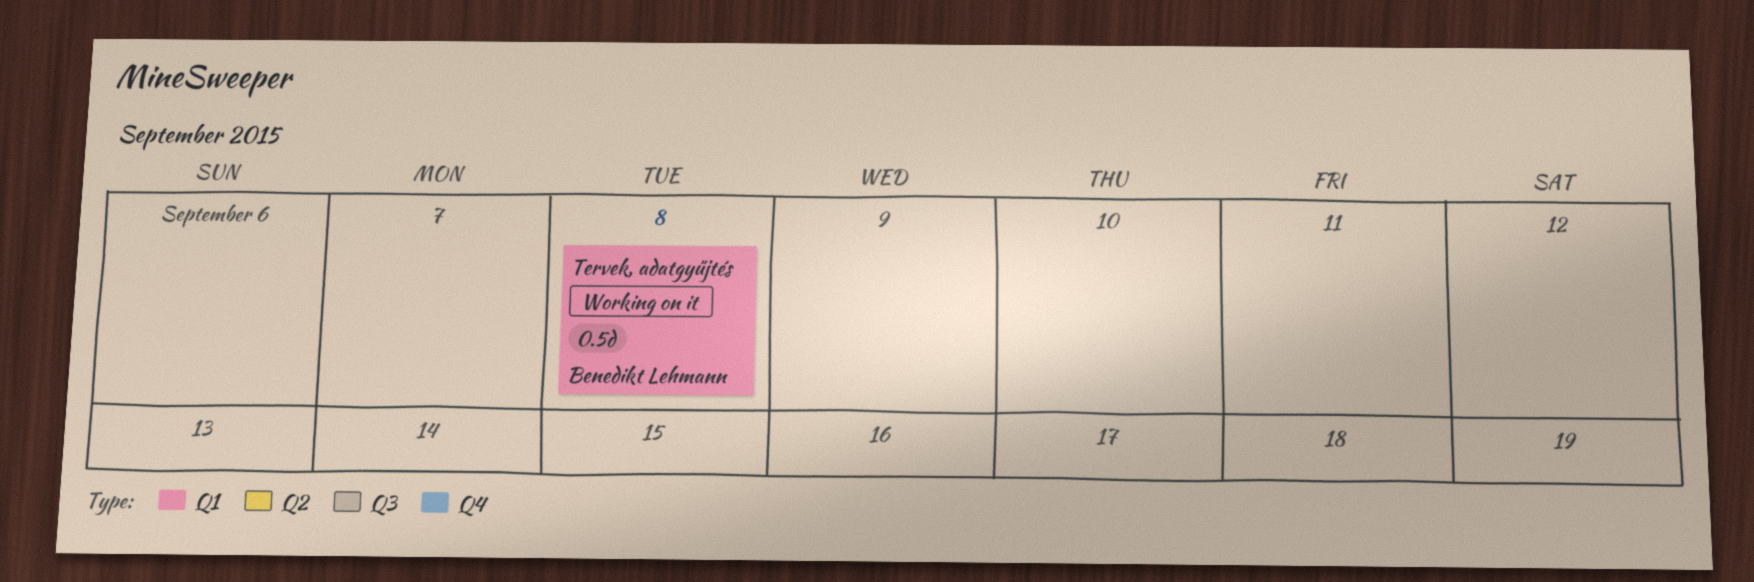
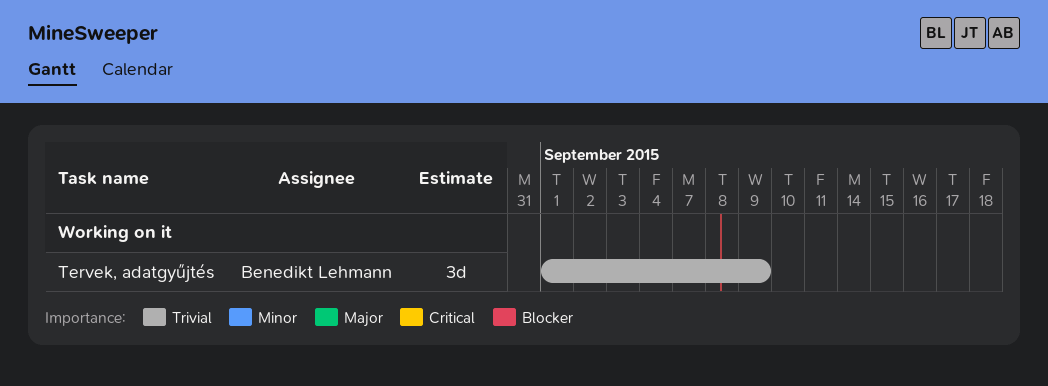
Tervek, adatgyűjtés, estimate: 0.5d -> 3d
Tervek, adatgyűjtés, due: Sep 8 -> Sep 9

